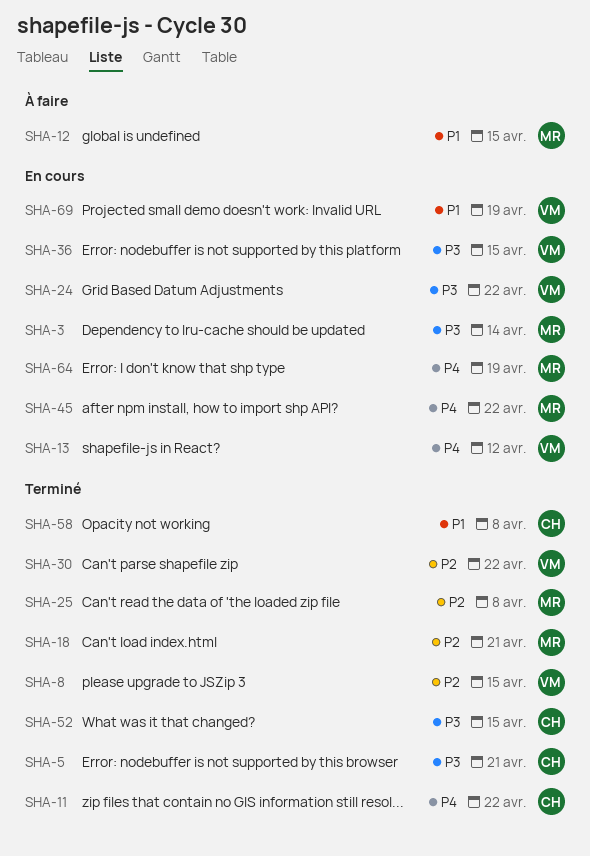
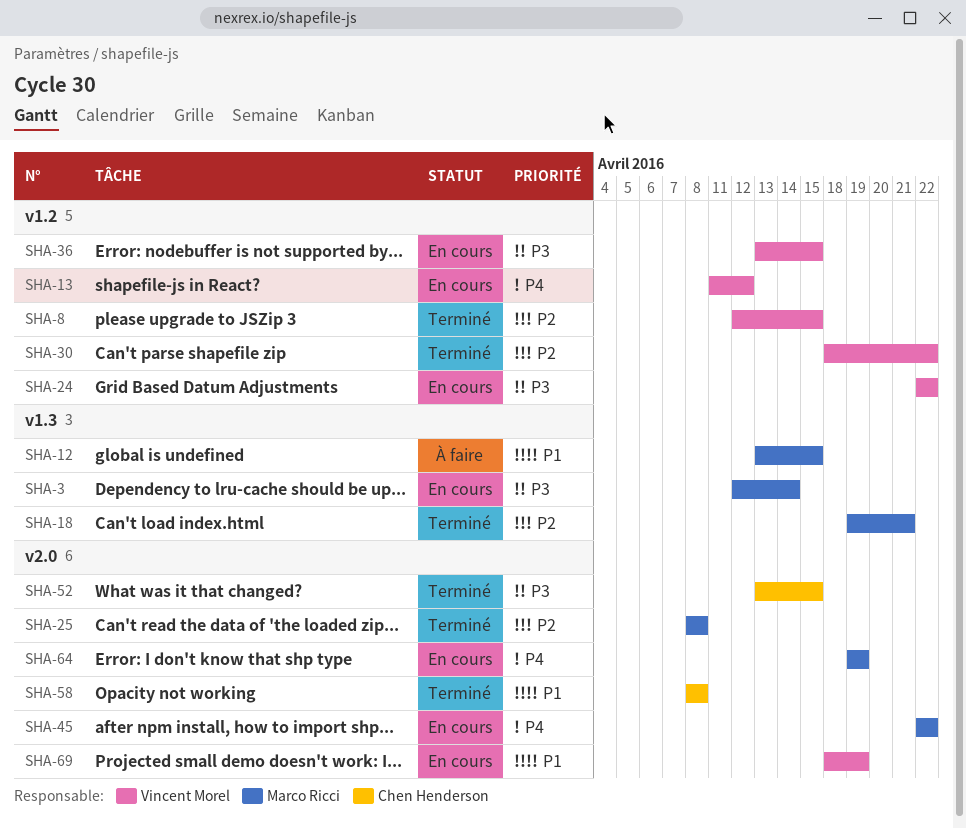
SHA-5: present -> none
SHA-11: present -> none

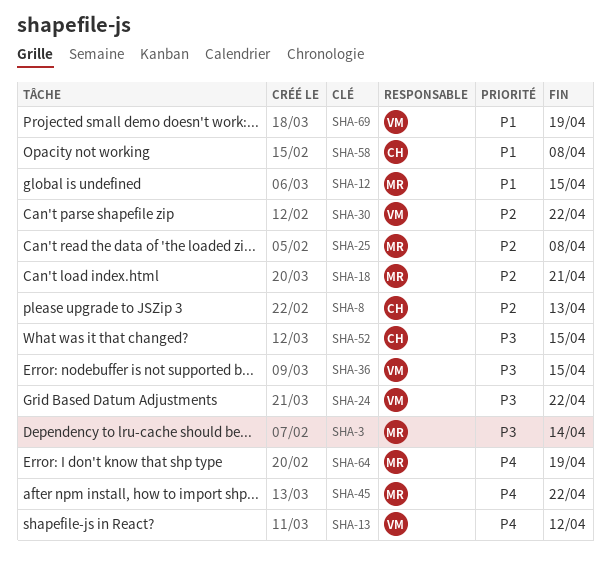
SHA-8, owner: Vincent Morel -> Chen Henderson
SHA-8, due: Apr 15 -> Apr 13

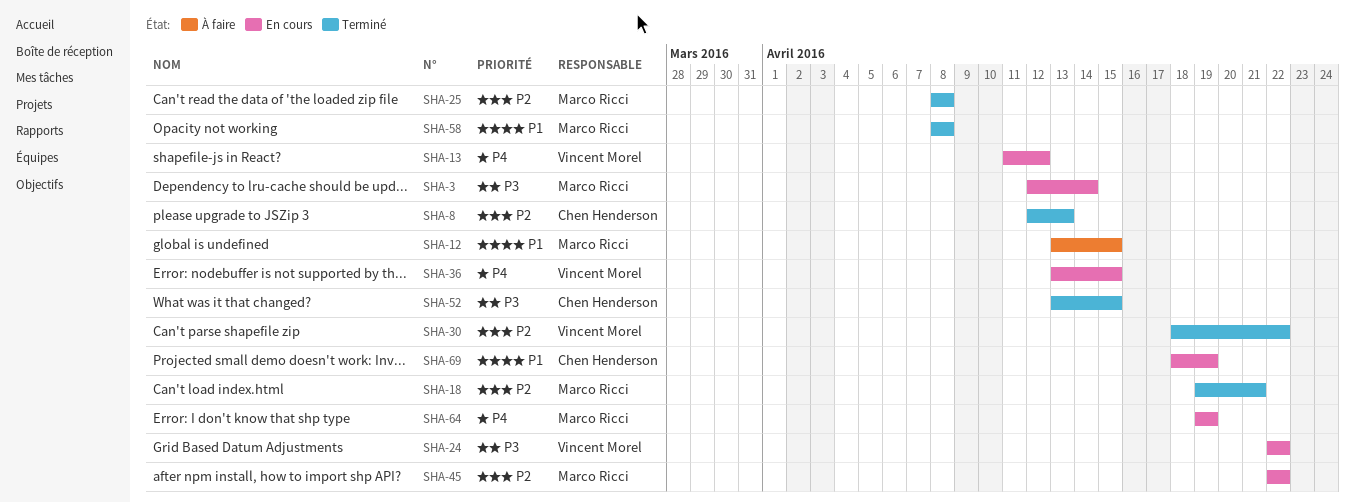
SHA-36, priority: P3 -> P4
SHA-45, priority: P4 -> P2
SHA-58, owner: Chen Henderson -> Marco Ricci
SHA-69, owner: Vincent Morel -> Chen Henderson

